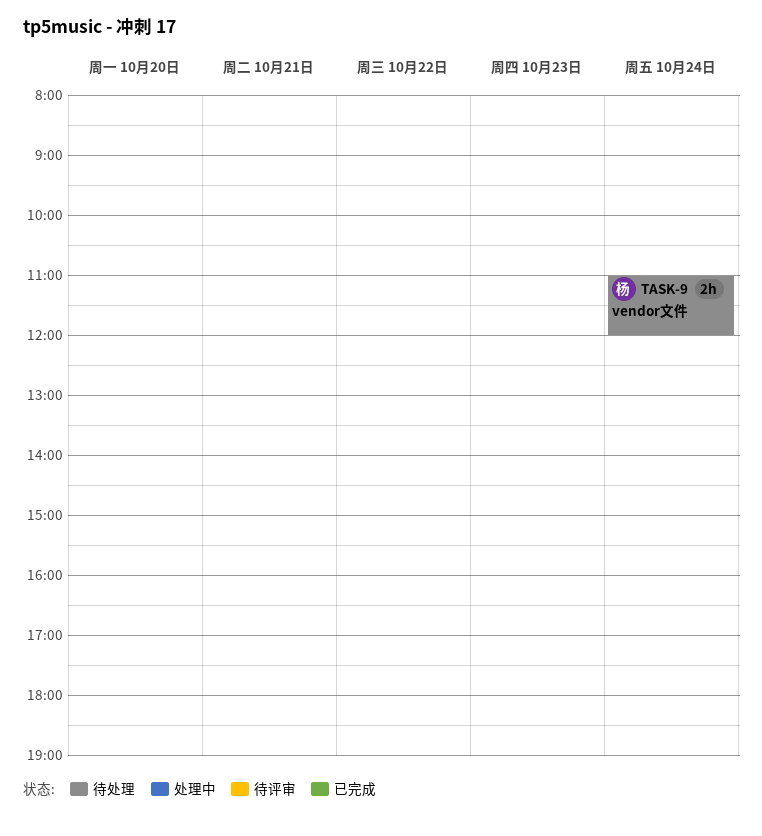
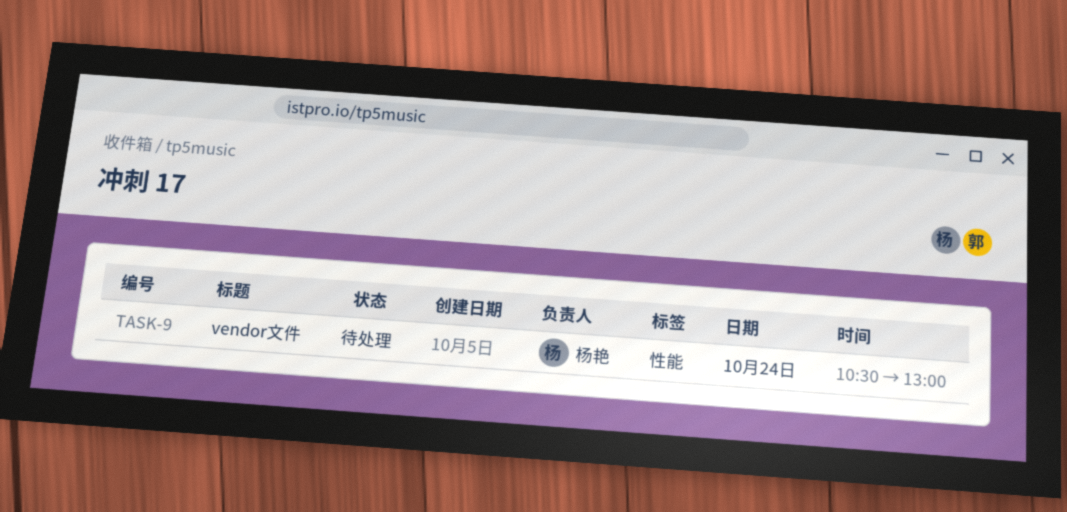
TASK-9, begins: 11:00 -> 10:30
TASK-9, ends: 12:00 -> 13:00

